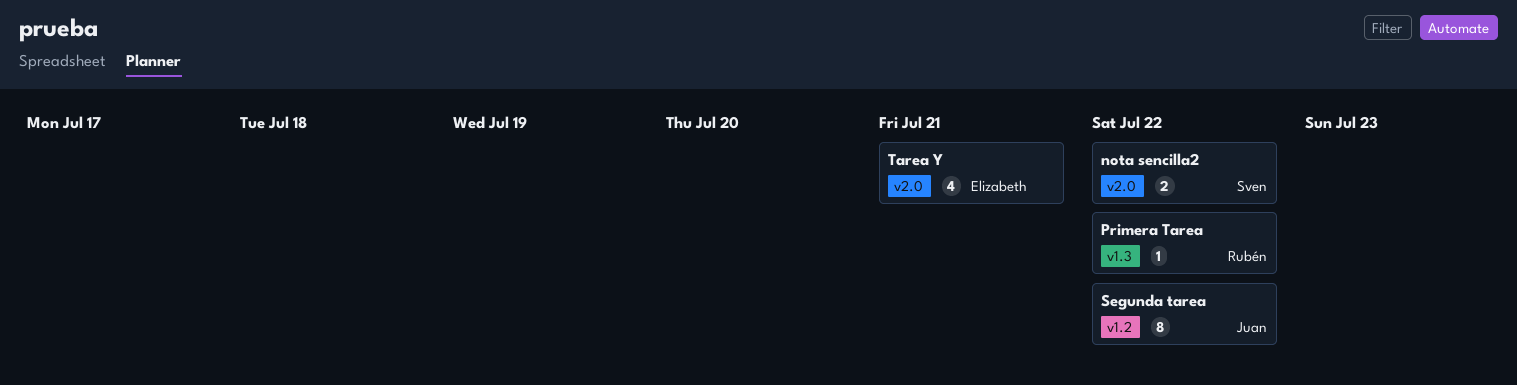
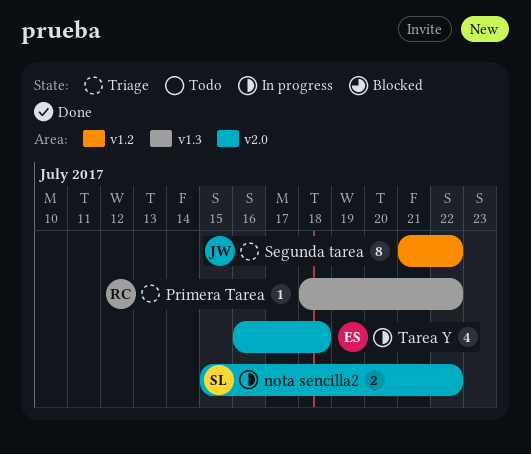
Tarea Y, due: Jul 21 -> Jul 18

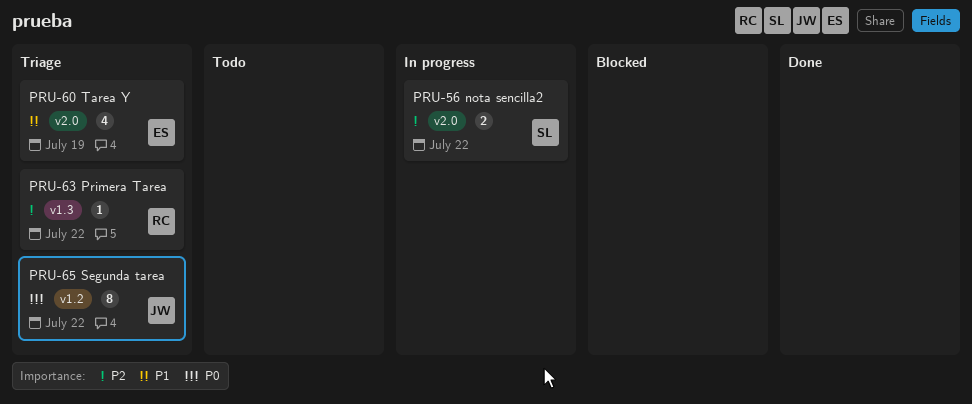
Tarea Y, status: In progress -> Triage
Tarea Y, due: Jul 18 -> Jul 19

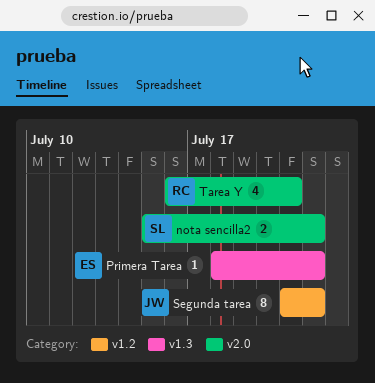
Primera Tarea, owner: RC -> ES
Tarea Y, owner: ES -> RC
Tarea Y, due: Jul 19 -> Jul 21

